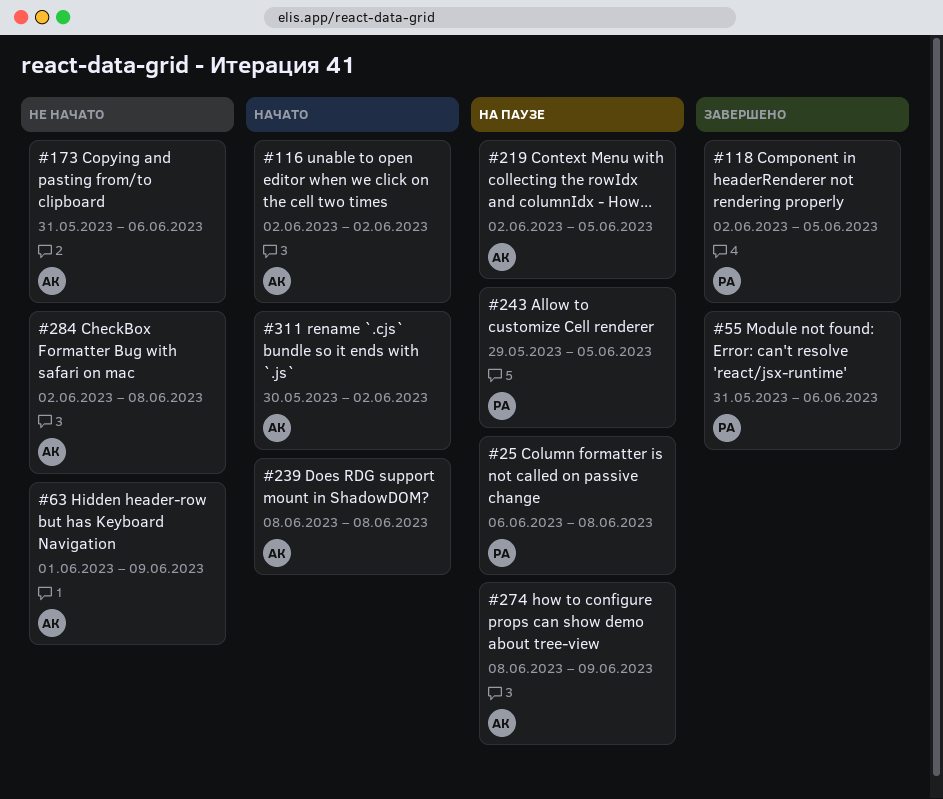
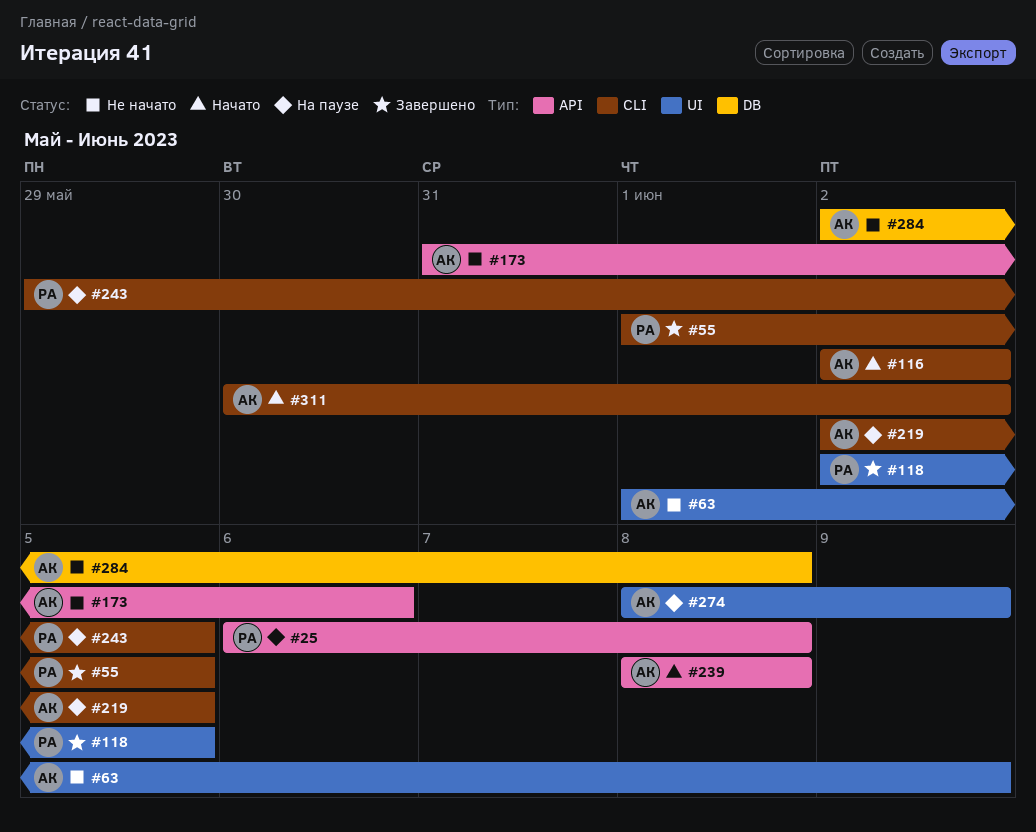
#55, start: May 31 -> Jun 1
#55, due: Jun 6 -> Jun 5

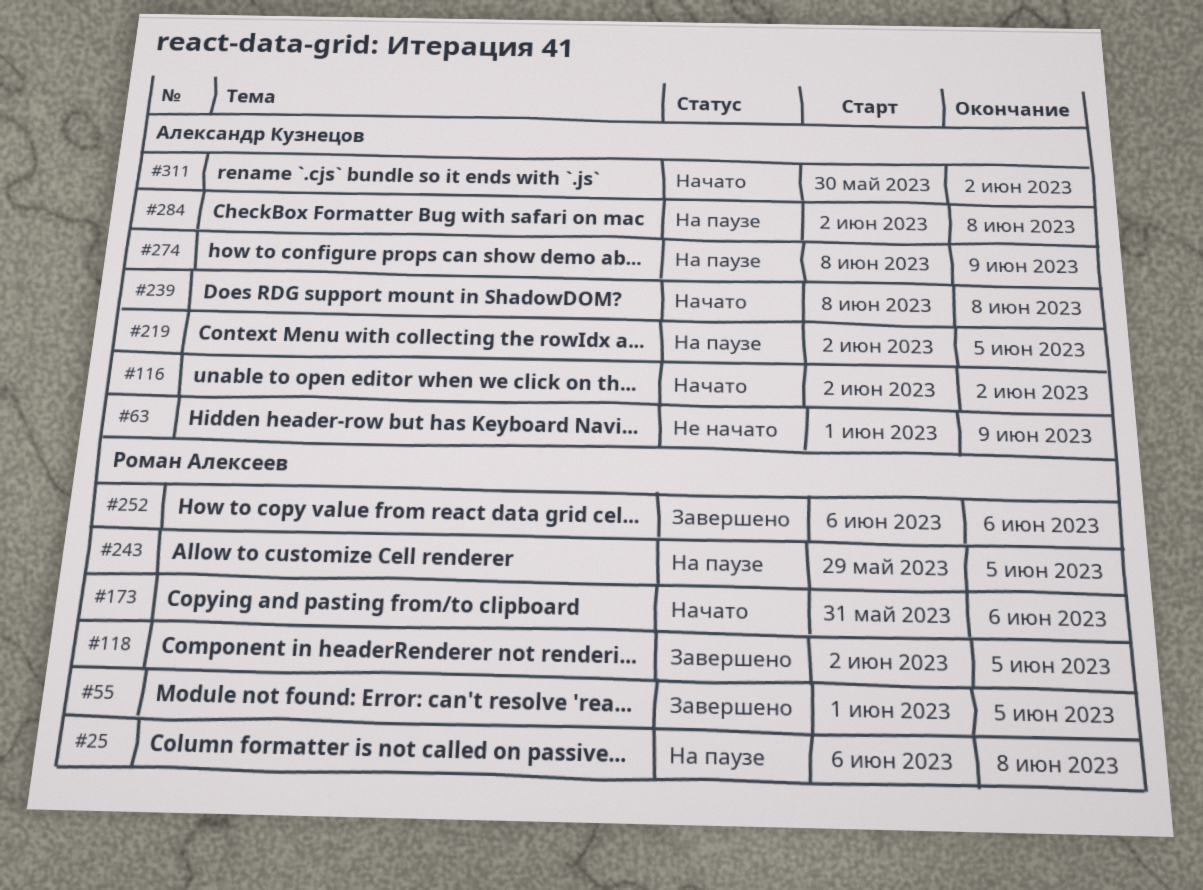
#173, status: Не начато -> Начато
#173, owner: Александр Кузнецов -> Роман Алексеев
#252: none -> present
#284, status: Не начато -> На паузе

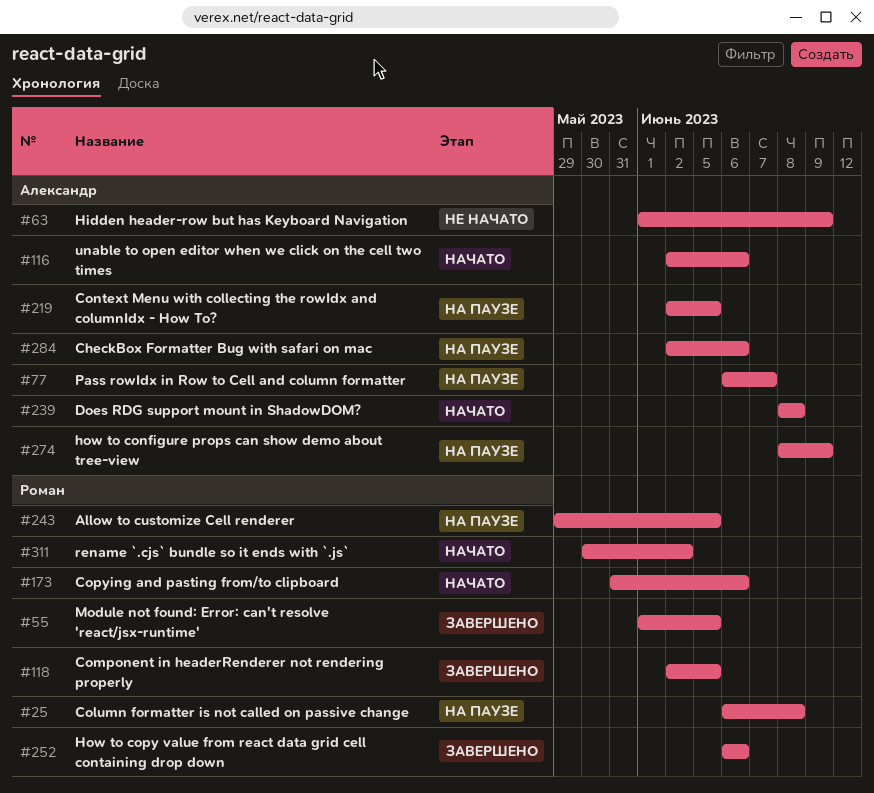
#77: none -> present
#116, due: Jun 2 -> Jun 6
#284, due: Jun 8 -> Jun 6
#311, owner: Александр Кузнецов -> Роман Алексеев

